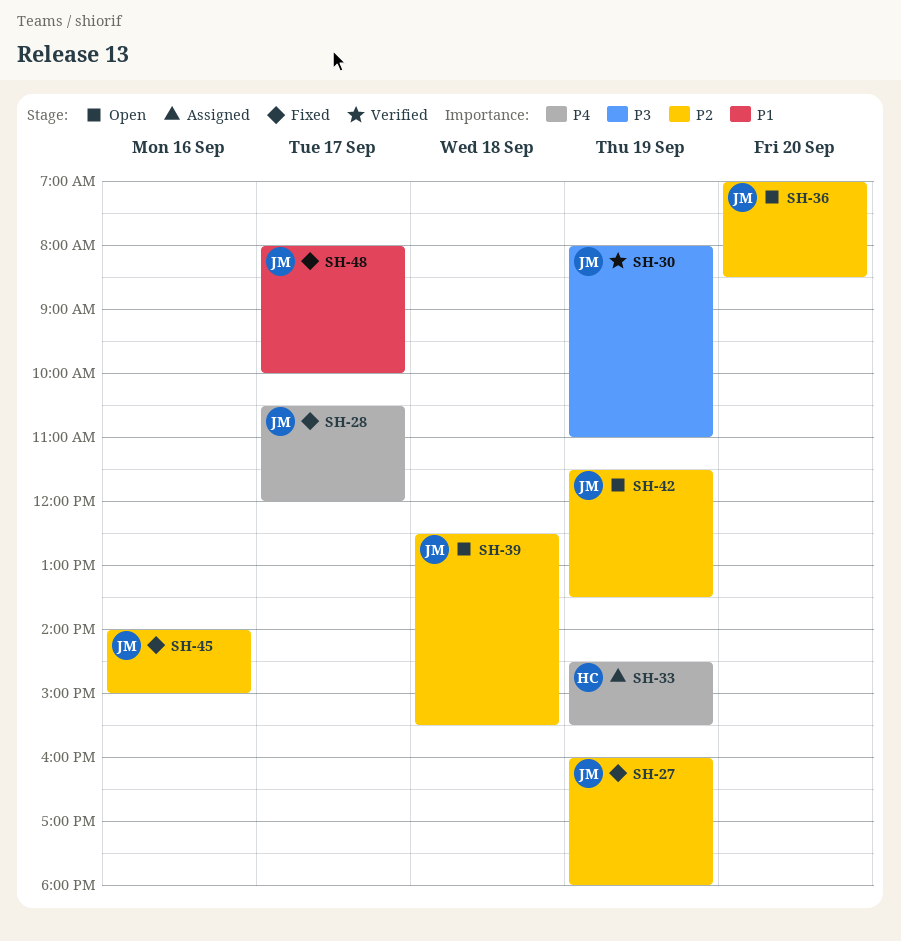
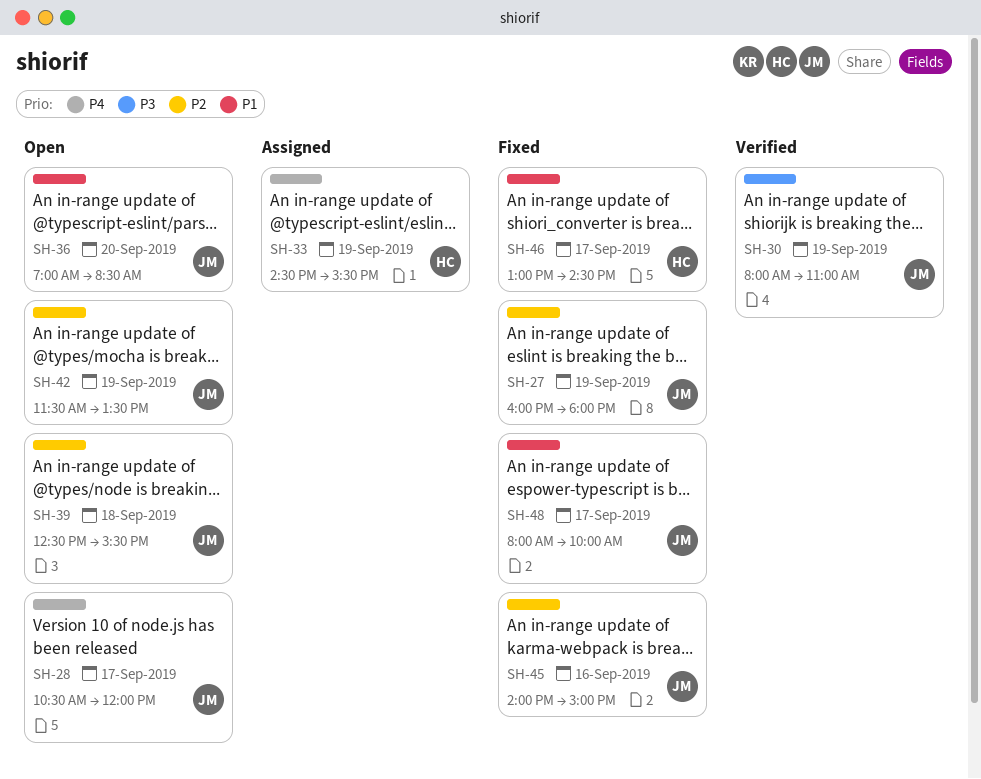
SH-28, status: Fixed -> Open
SH-36, priority: P2 -> P1
SH-46: none -> present

